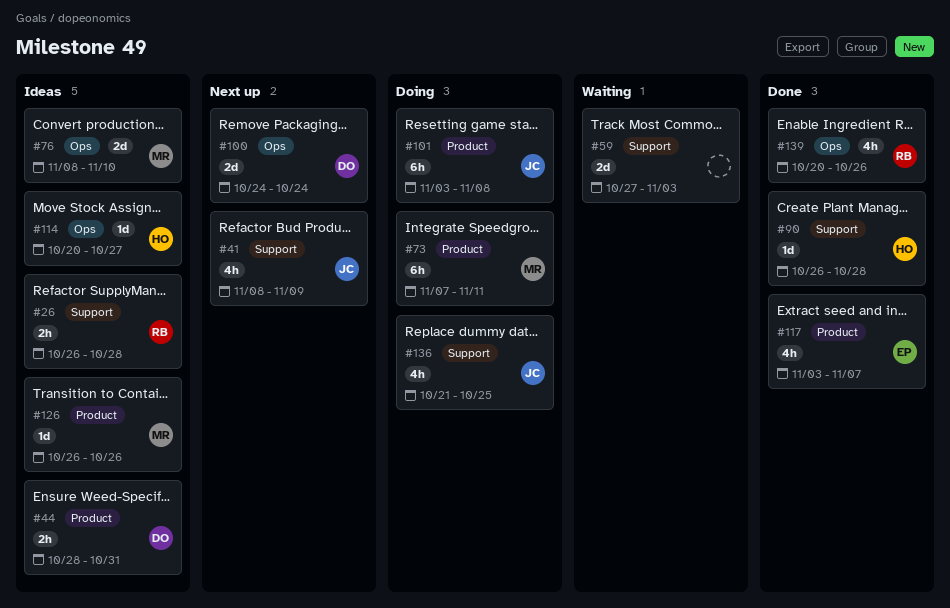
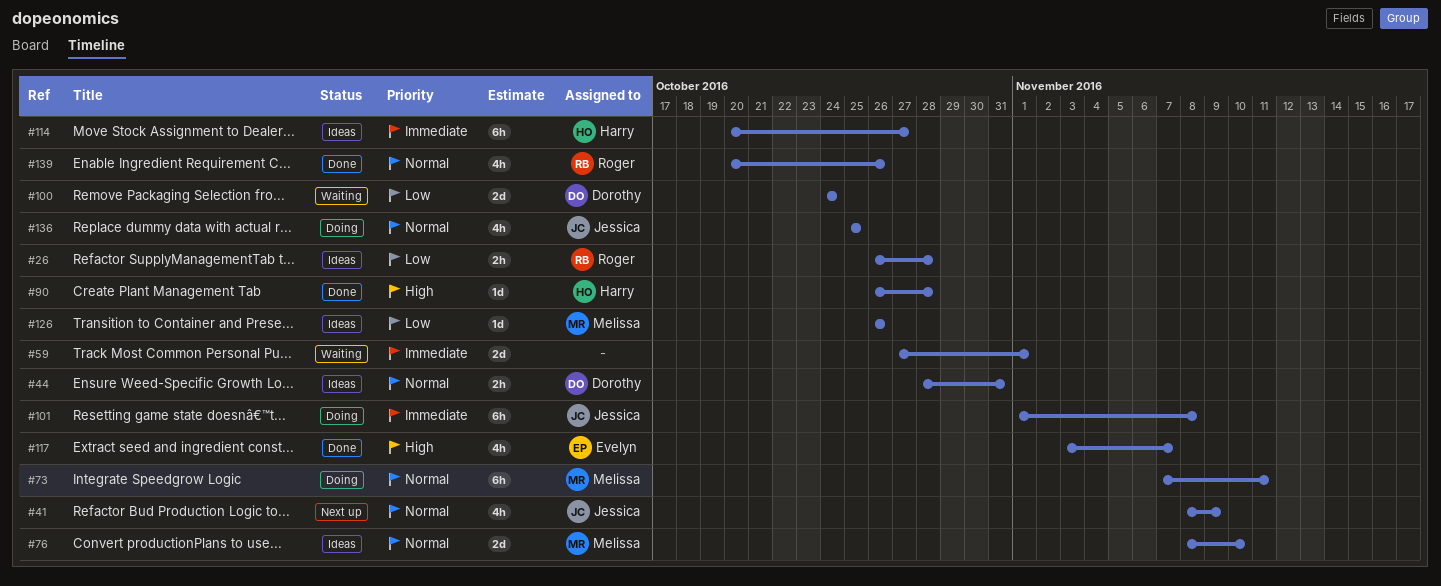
#59, due: Nov 3 -> Nov 1
#100, status: Next up -> Waiting
#101, start: Nov 3 -> Nov 1
#114, estimate: 1d -> 6h
#136, start: Oct 21 -> Oct 25

